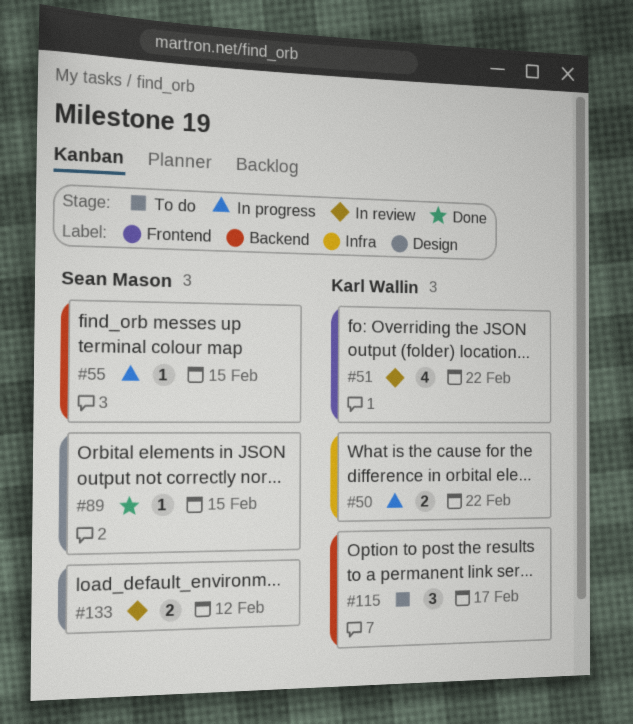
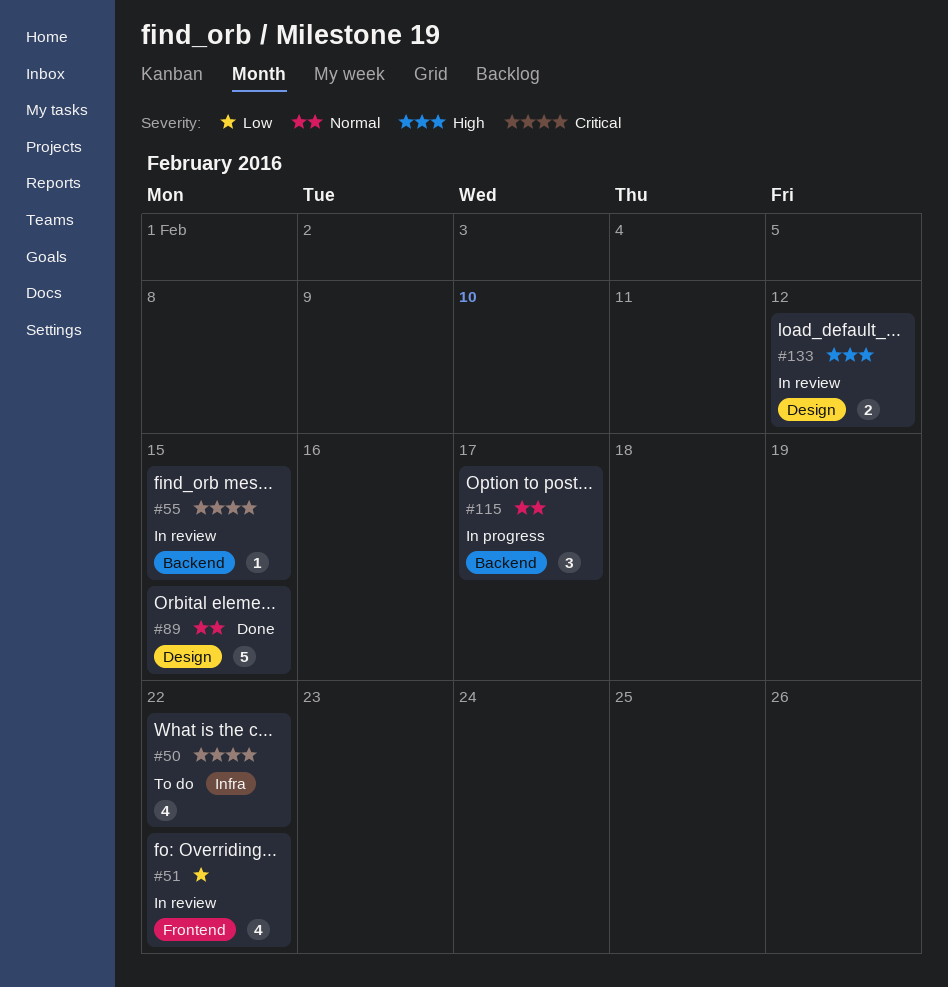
#50, status: In progress -> To do
#50, estimate: 2 -> 4
#55, status: In progress -> In review
#89, estimate: 1 -> 5
#115, status: To do -> In progress

